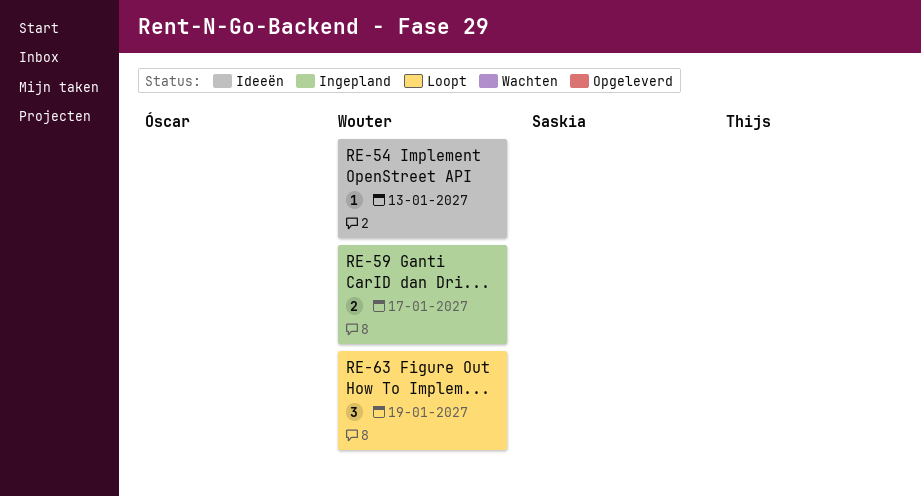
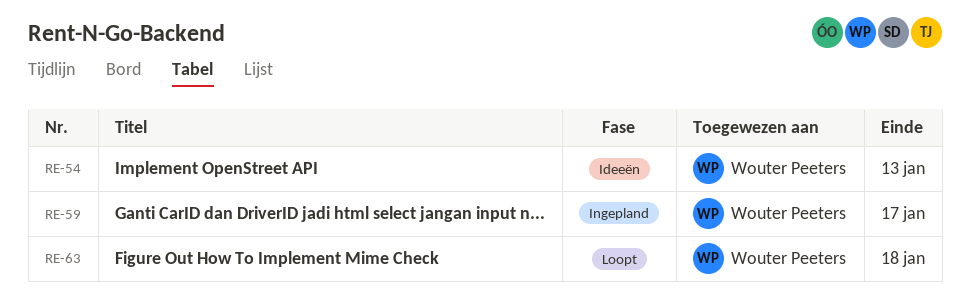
RE-63, due: Jan 19 -> Jan 18

